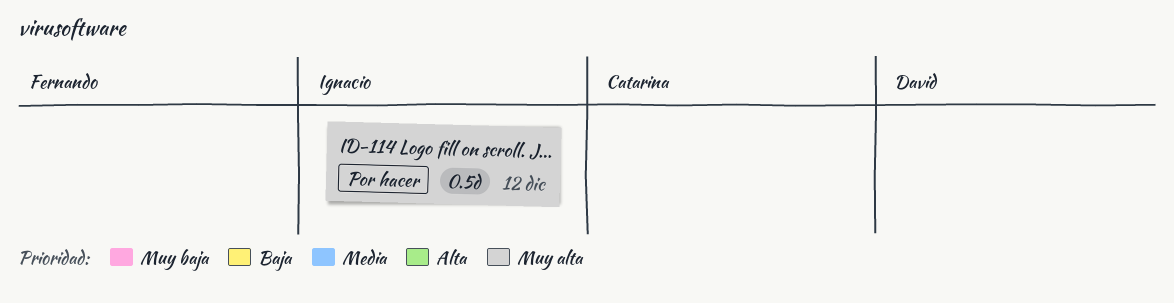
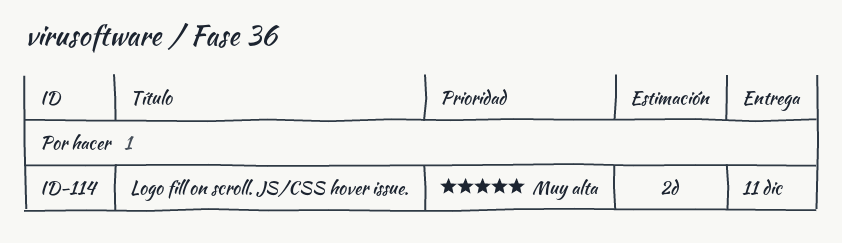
ID-114, estimate: 0.5d -> 2d
ID-114, due: Dec 12 -> Dec 11

